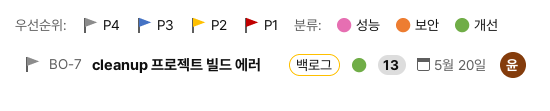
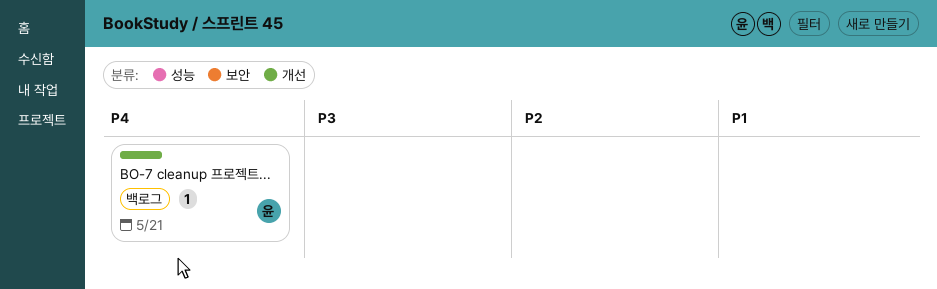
BO-7, estimate: 13 -> 1
BO-7, due: May 20 -> May 21

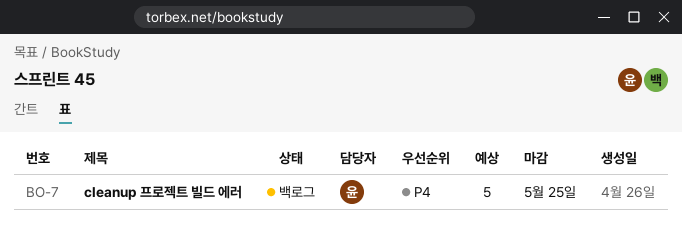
BO-7, estimate: 1 -> 5
BO-7, due: May 21 -> May 25

